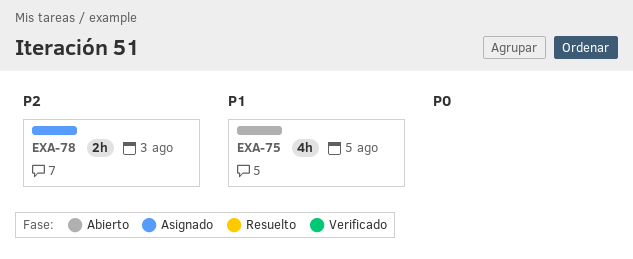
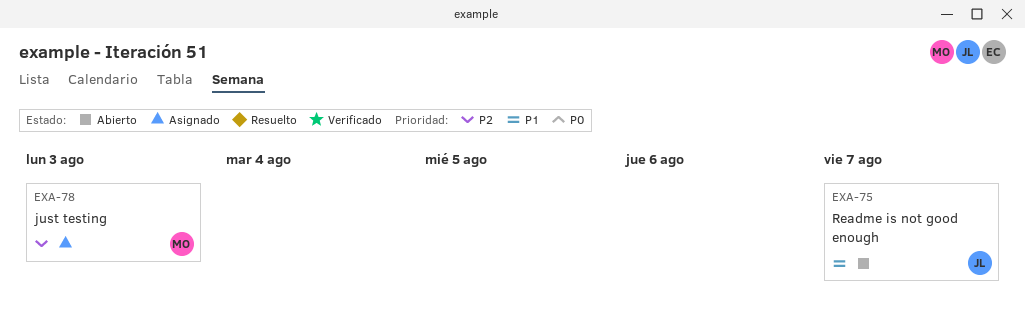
EXA-75, due: Aug 5 -> Aug 7

